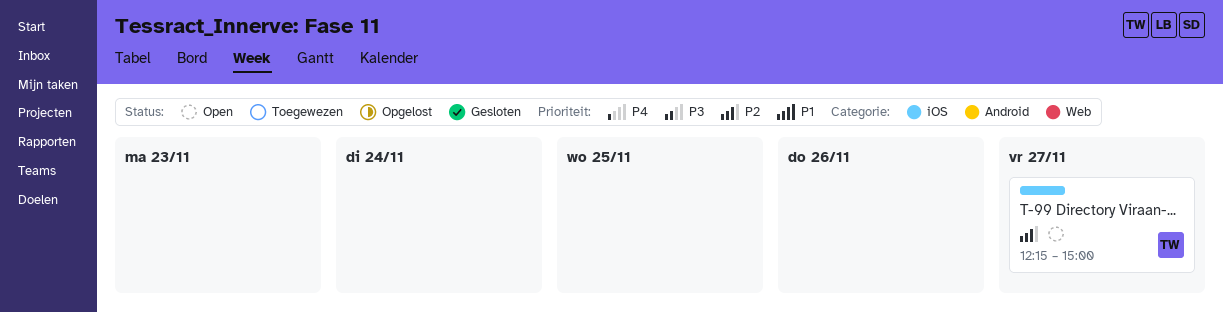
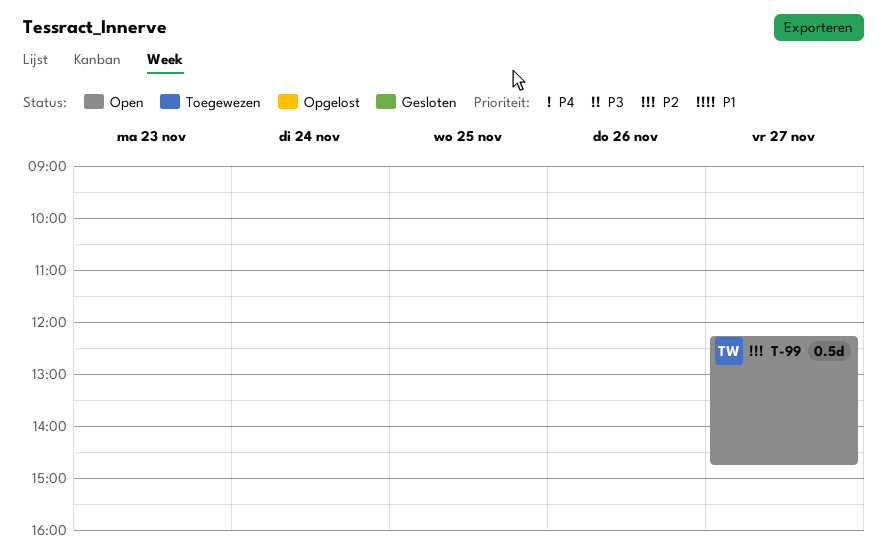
T-99, ends: 15:00 -> 14:45

